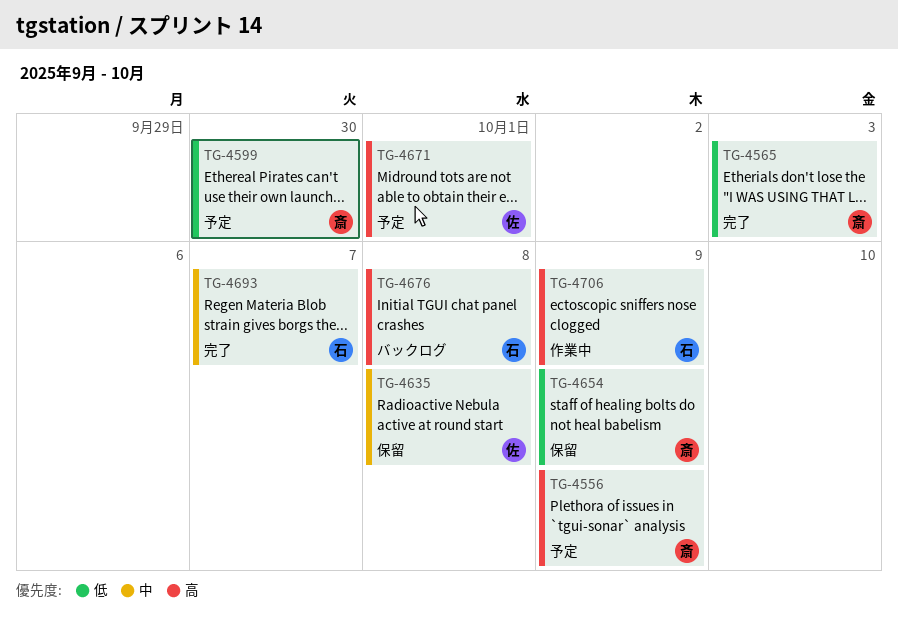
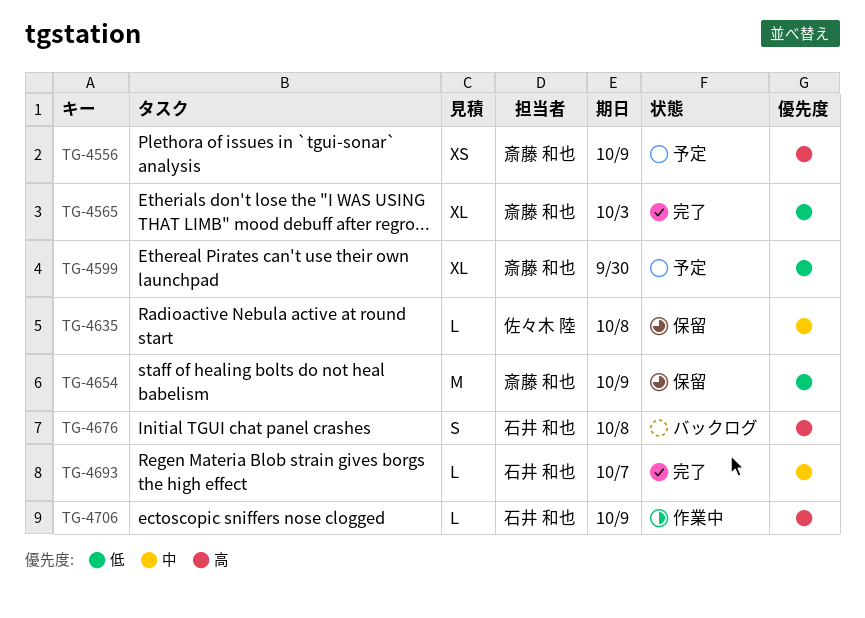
TG-4671: present -> none

